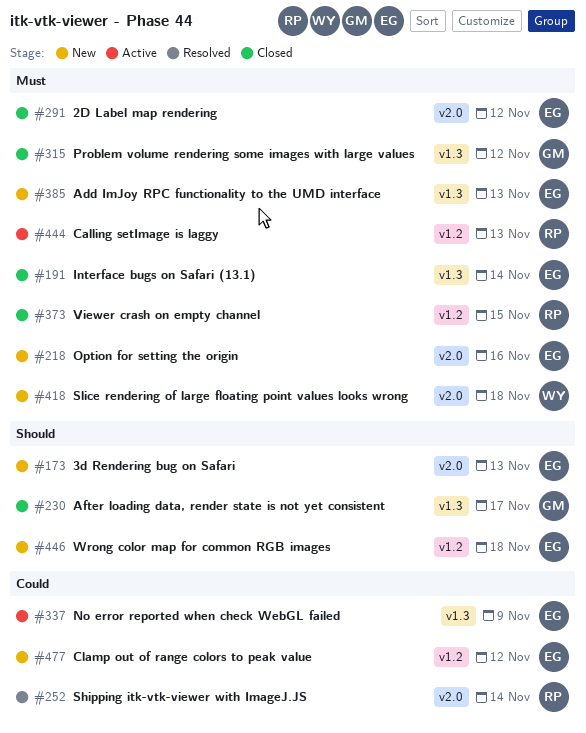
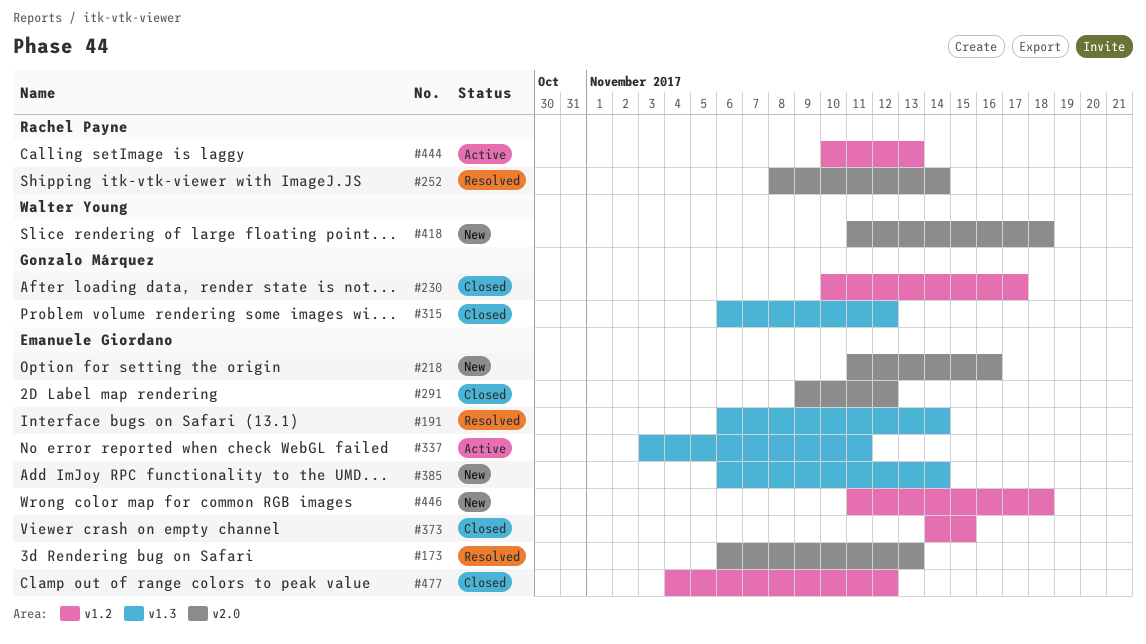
#173, status: New -> Resolved
#191, status: Closed -> Resolved
#230, label: v1.3 -> v1.2
#337, due: Nov 9 -> Nov 11
#373, owner: Rachel Payne -> Emanuele Giordano
#385, due: Nov 13 -> Nov 14
#477, status: New -> Closed

